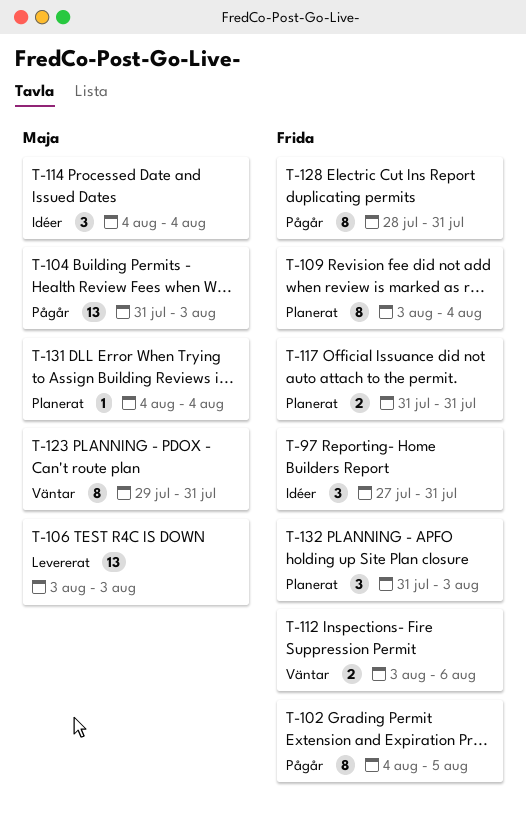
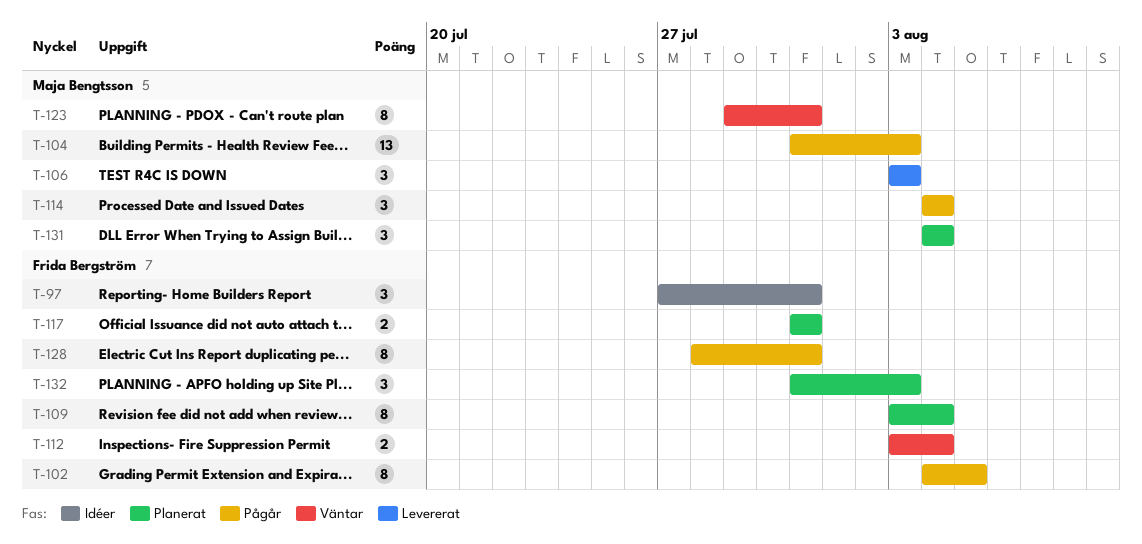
T-106, estimate: 13 -> 3
T-112, due: Aug 6 -> Aug 4
T-114, status: Idéer -> Pågår
T-131, estimate: 1 -> 3

